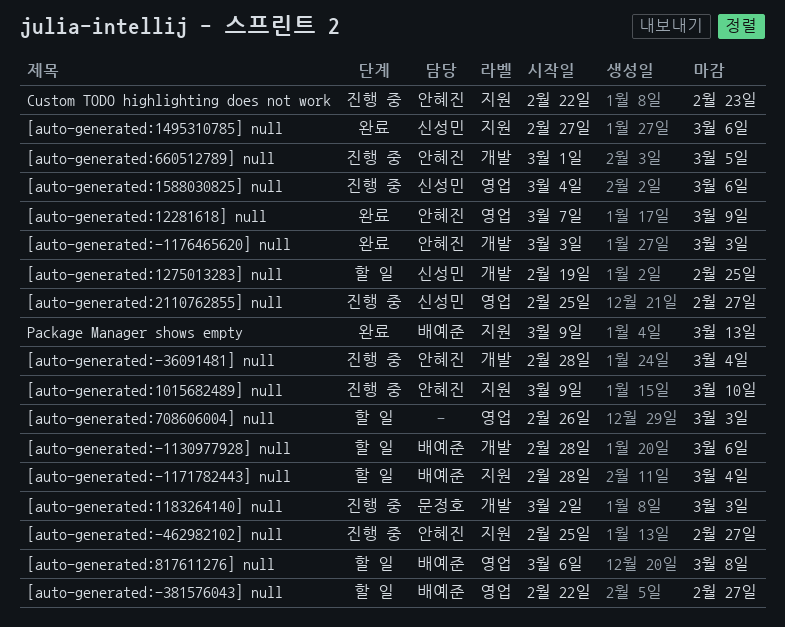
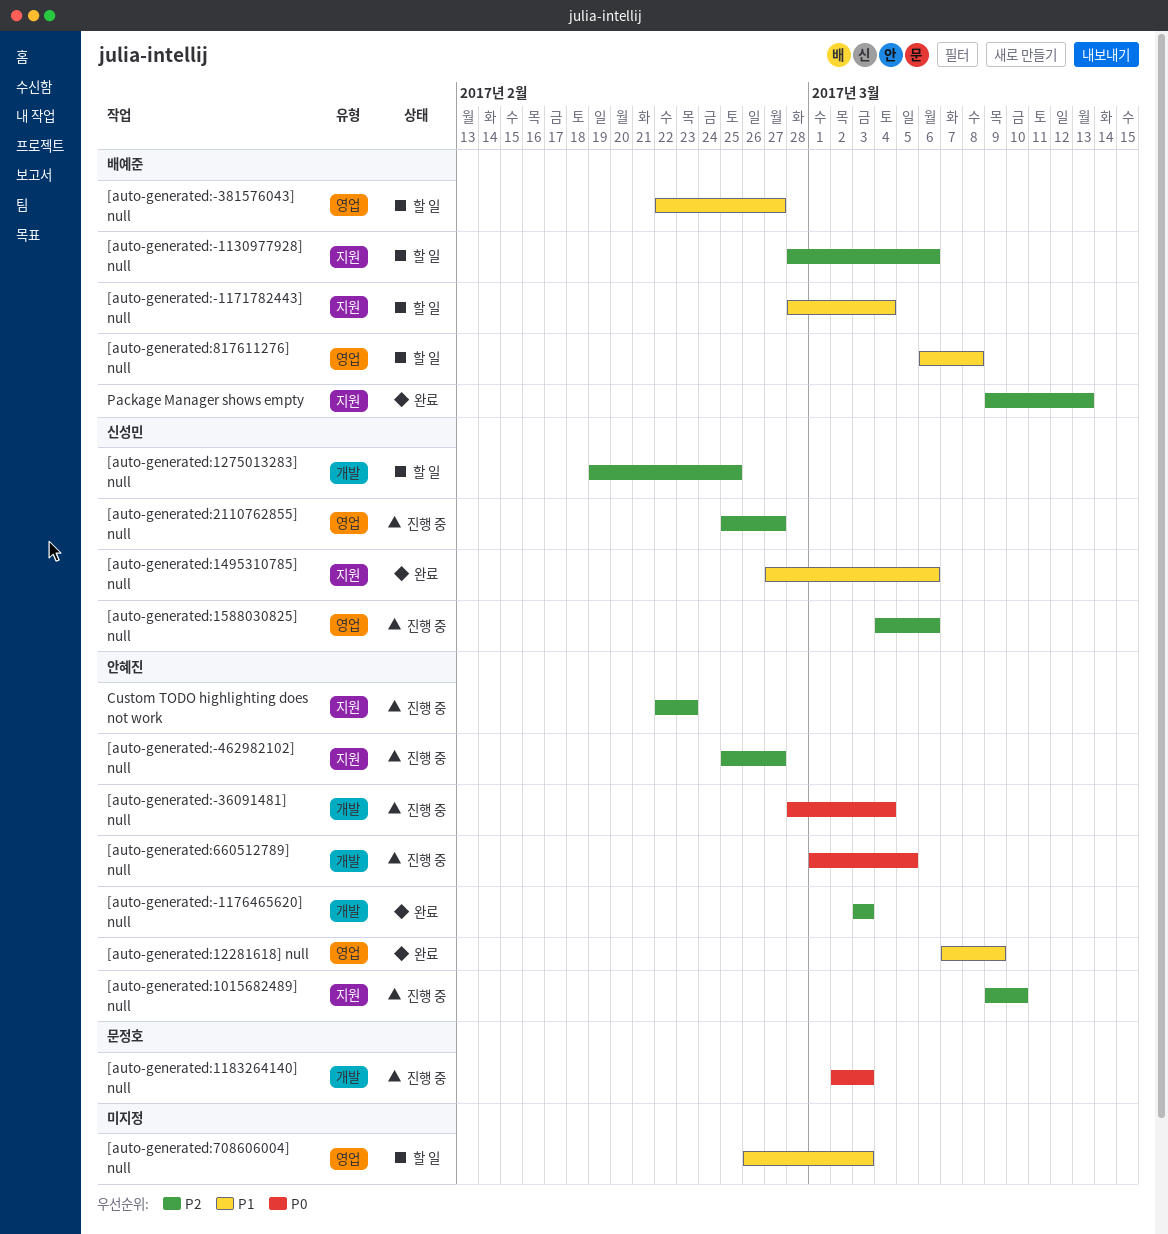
[auto-generated:-1130977928] null, label: 개발 -> 지원

